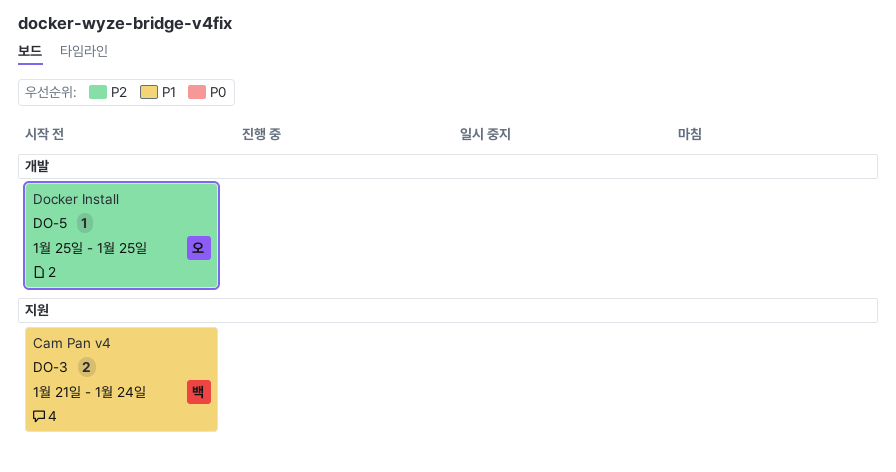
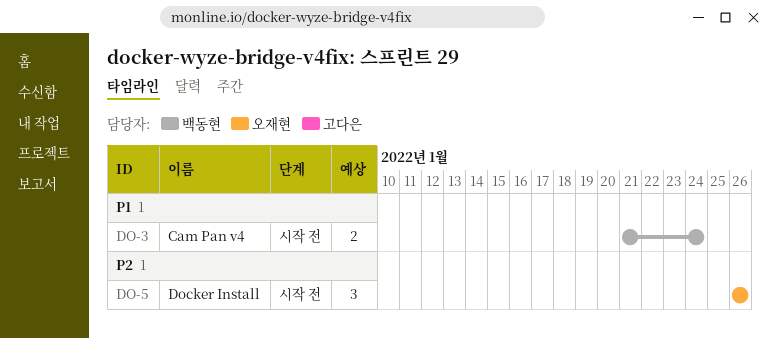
DO-5, estimate: 1 -> 3
DO-5, start: Jan 25 -> Jan 26
DO-5, due: Jan 25 -> Jan 26

